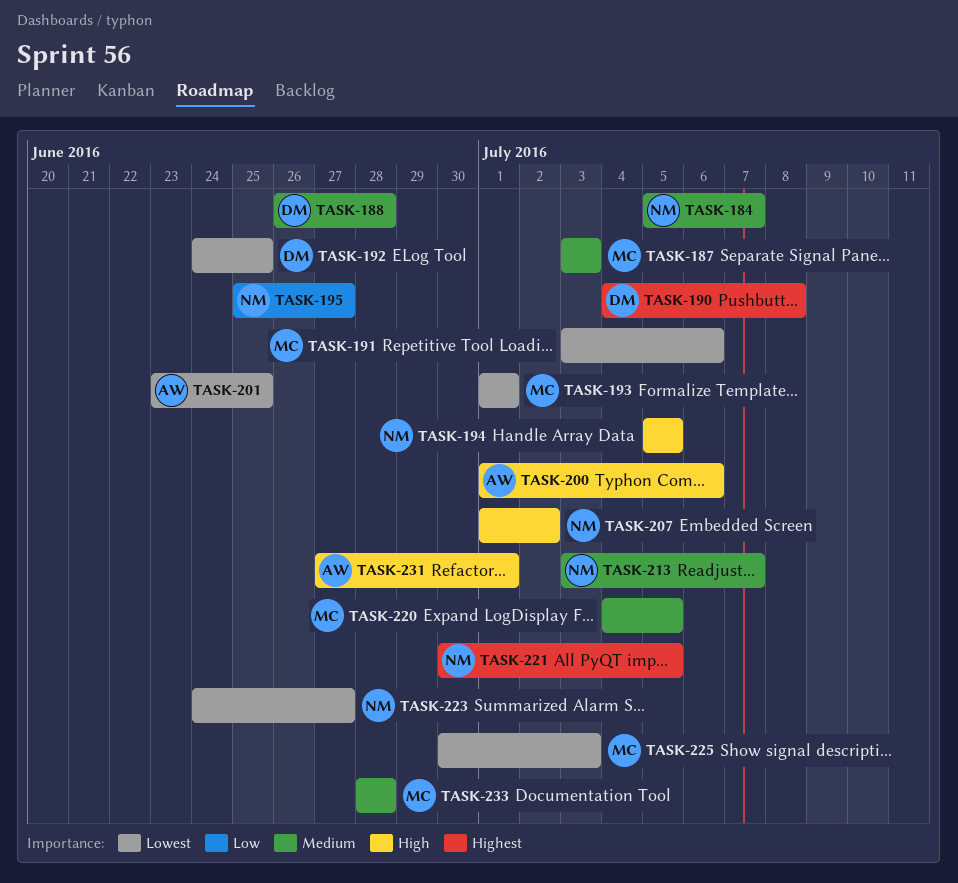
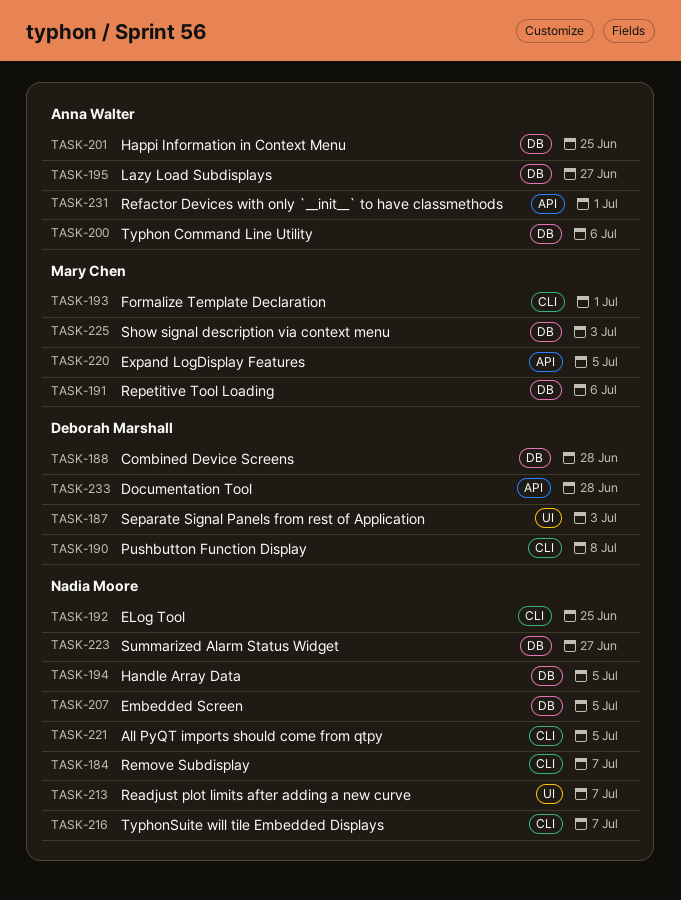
TASK-187, owner: Mary Chen -> Deborah Marshall
TASK-192, owner: Deborah Marshall -> Nadia Moore
TASK-195, owner: Nadia Moore -> Anna Walter
TASK-207, due: Jul 2 -> Jul 5
TASK-216: none -> present
TASK-233, owner: Mary Chen -> Deborah Marshall

